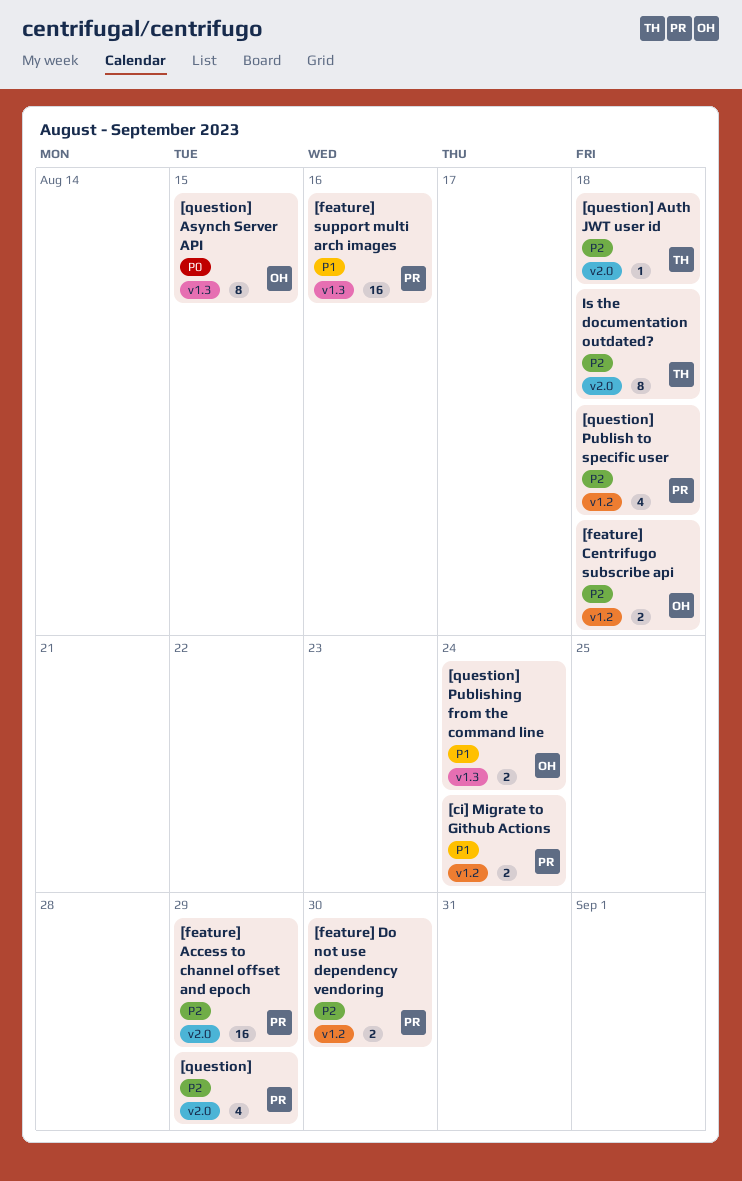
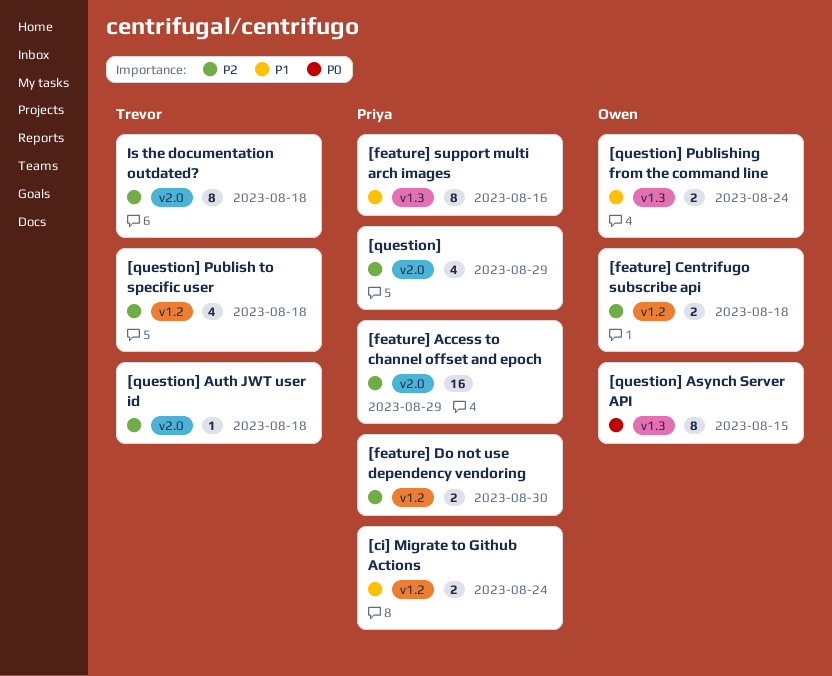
[feature] support multi arch images, estimate: 16 -> 8
[question] Publish to specific user, owner: Priya -> Trevor

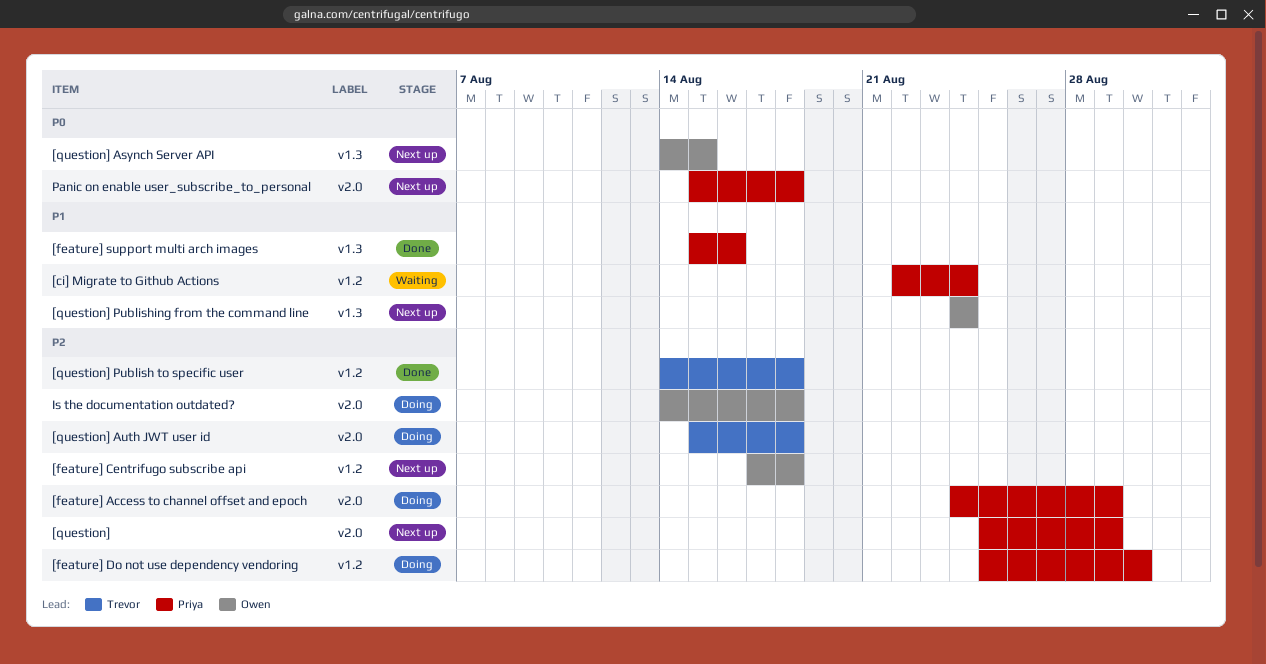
Is the documentation outdated?, owner: Trevor -> Owen
Panic on enable user_subscribe_to_personal: none -> present

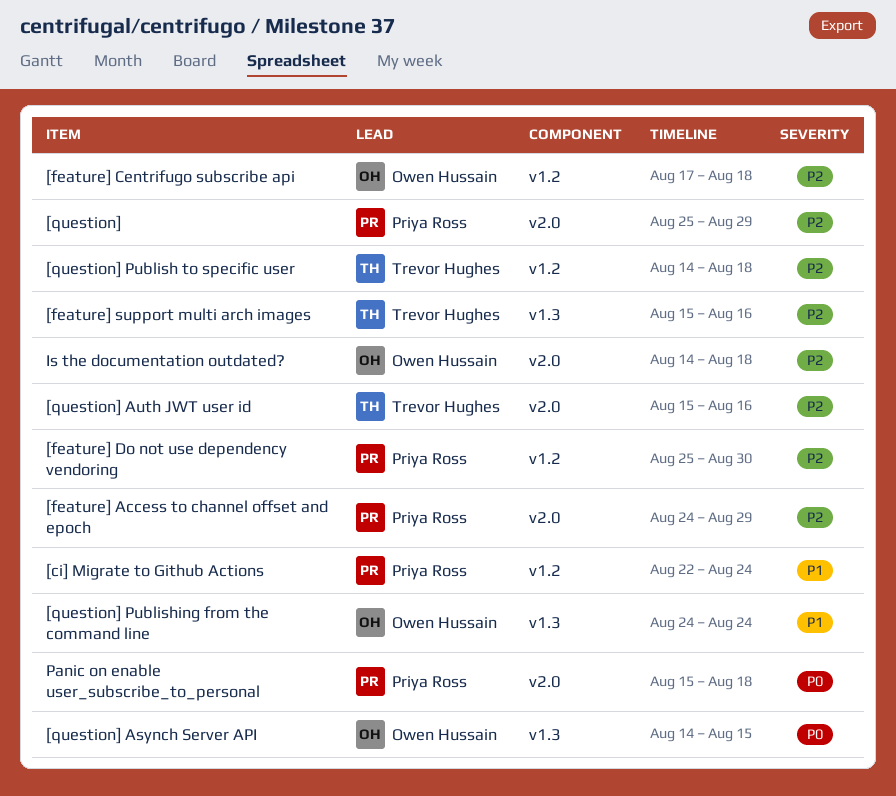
[feature] support multi arch images, owner: Priya Ross -> Trevor Hughes
[feature] support multi arch images, priority: P1 -> P2
[question] Auth JWT user id, due: Aug 18 -> Aug 16

